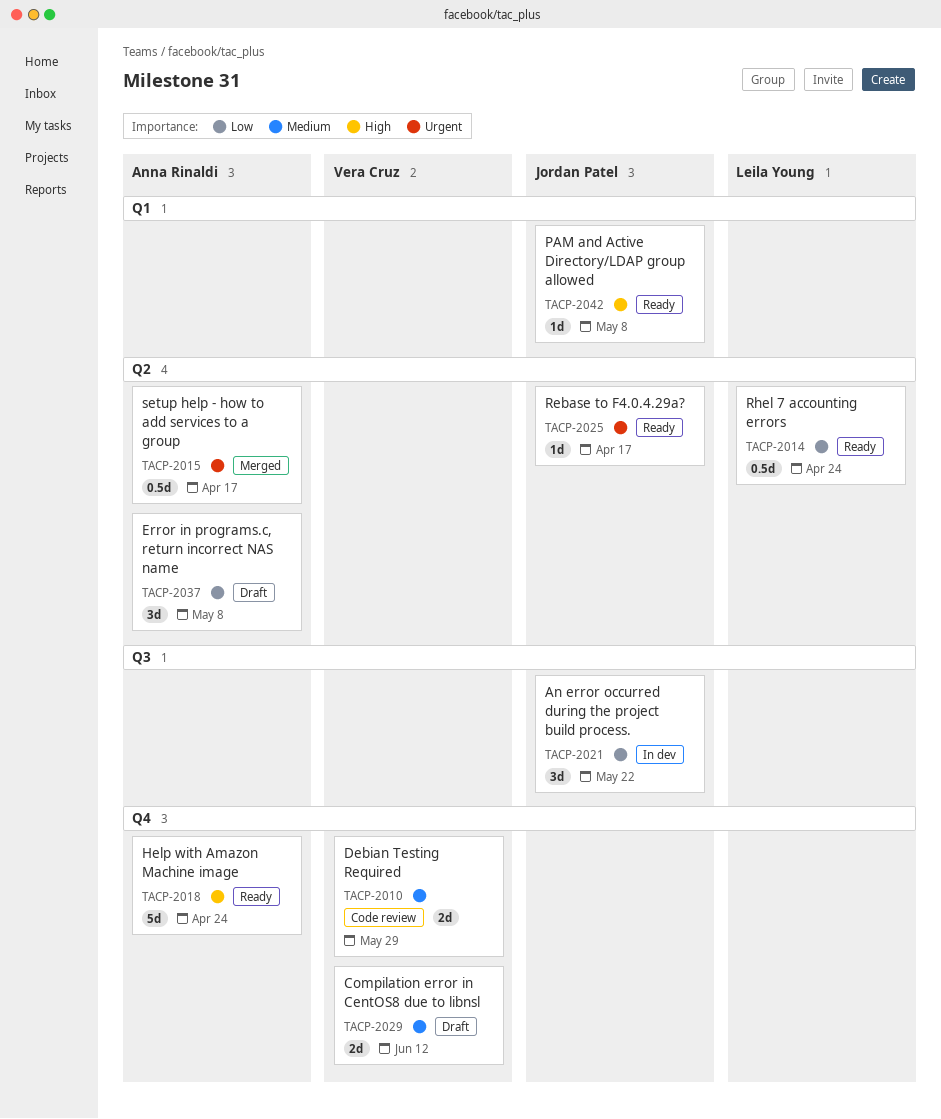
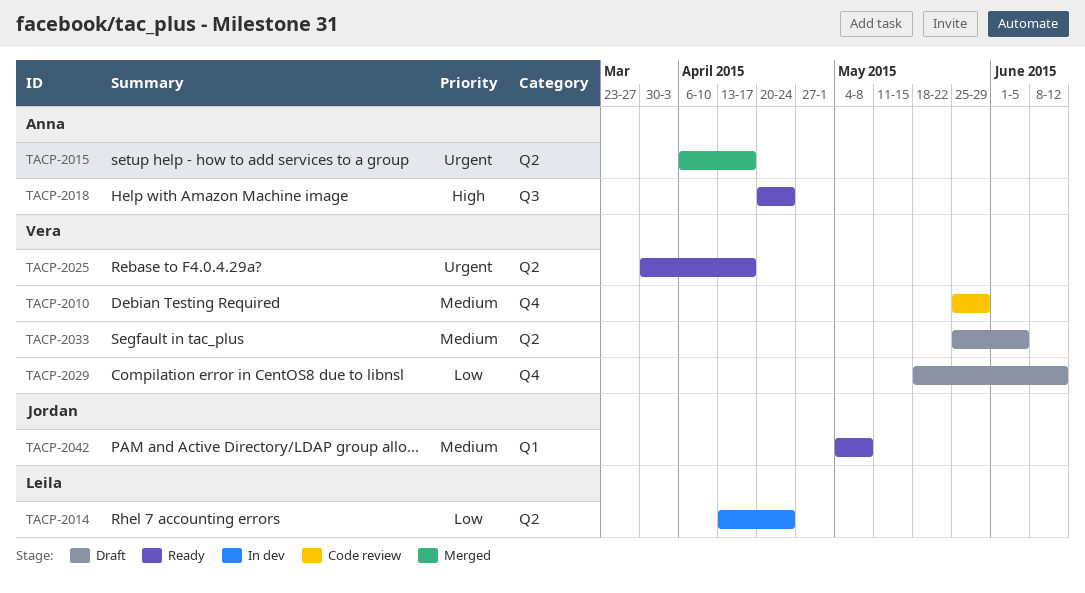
TACP-2014, status: Ready -> In dev
TACP-2018, label: Q4 -> Q3
TACP-2021: present -> none
TACP-2025, owner: Jordan Patel -> Vera Cruz
TACP-2029, priority: Medium -> Low
TACP-2033: none -> present
TACP-2037: present -> none
TACP-2042, priority: High -> Medium

